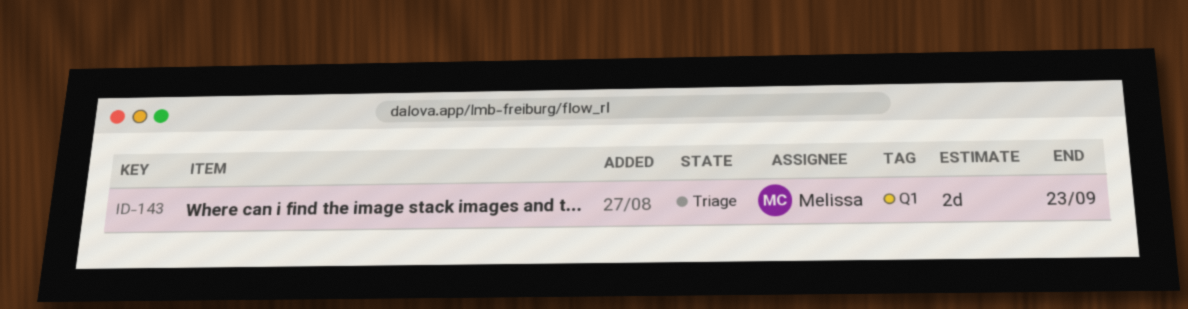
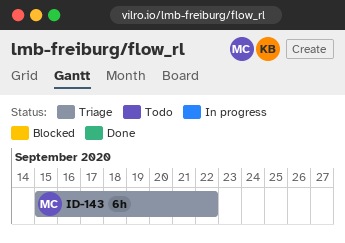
ID-143, estimate: 2d -> 6h
ID-143, due: Sep 23 -> Sep 22

